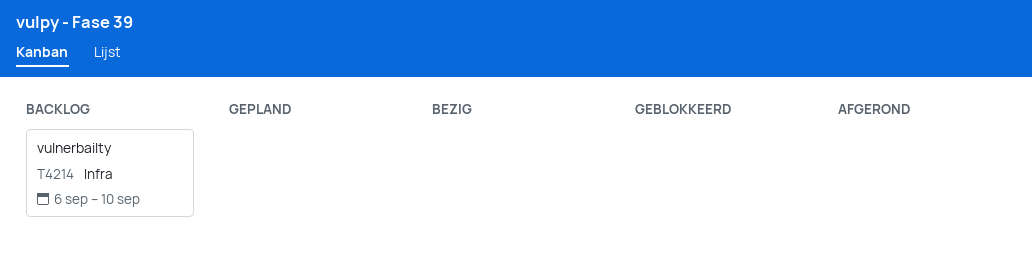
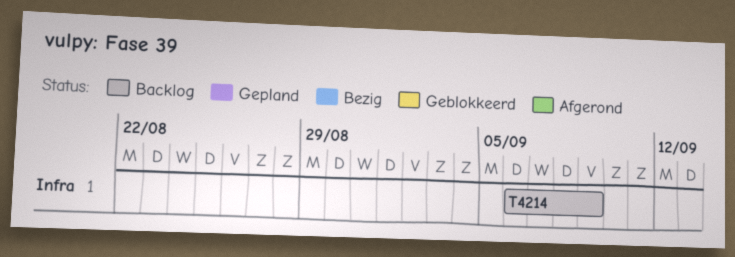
T4214, due: Sep 10 -> Sep 9

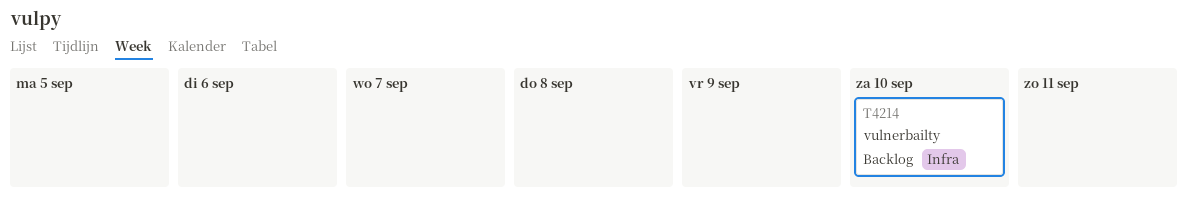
T4214, due: Sep 9 -> Sep 10

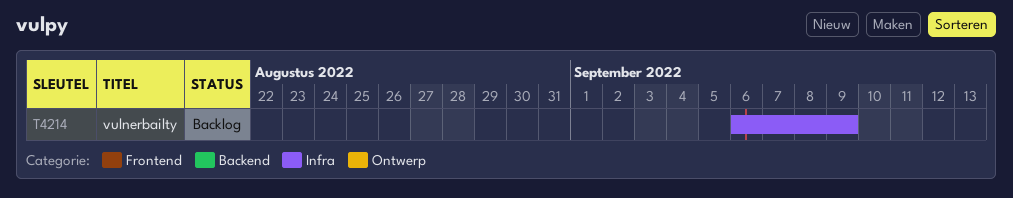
T4214, due: Sep 10 -> Sep 9

